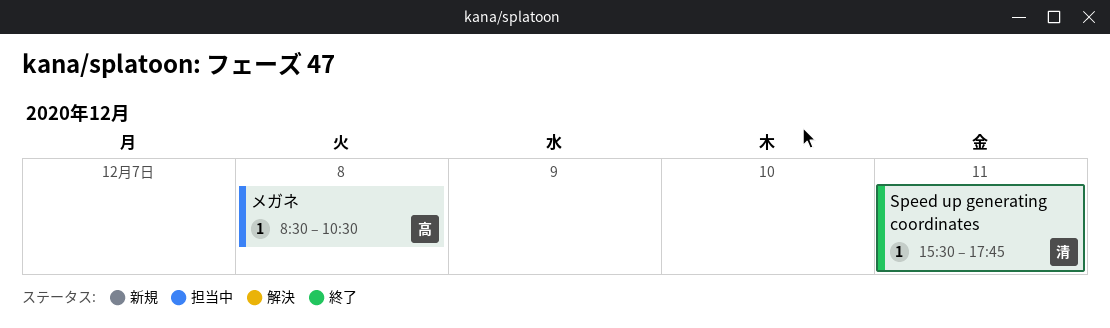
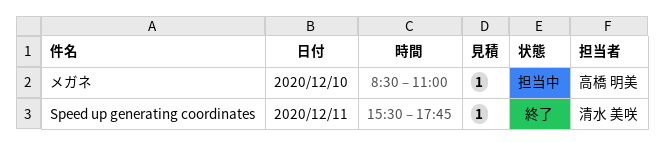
メガネ, day: Dec 8 -> Dec 10
メガネ, ends: 10:30 -> 11:00

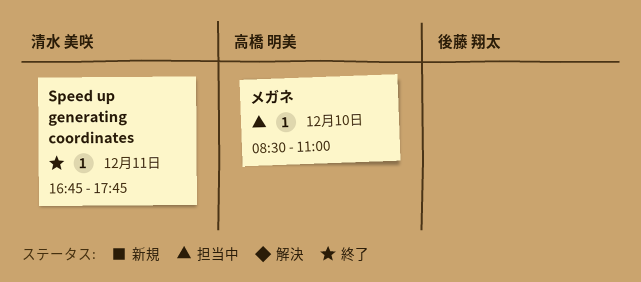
Speed up generating coordinates, begins: 15:30 -> 16:45

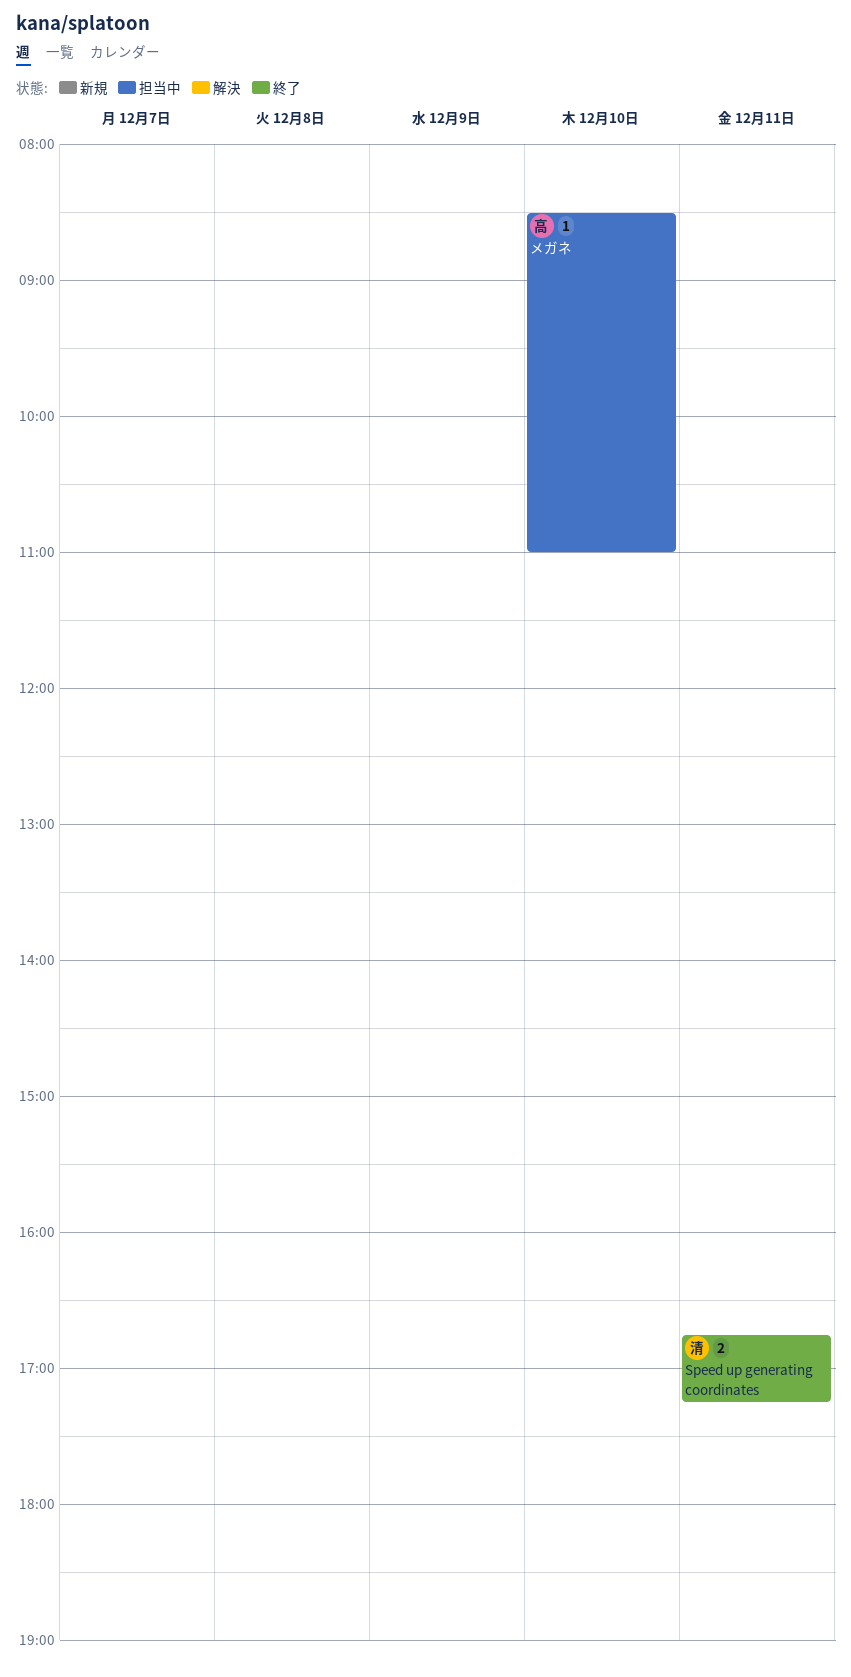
Speed up generating coordinates, estimate: 1 -> 2
Speed up generating coordinates, ends: 17:45 -> 17:15

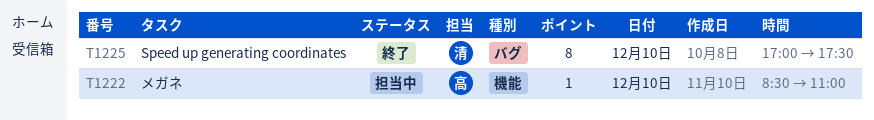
Speed up generating coordinates, estimate: 2 -> 8
Speed up generating coordinates, day: Dec 11 -> Dec 10
Speed up generating coordinates, begins: 16:45 -> 17:00
Speed up generating coordinates, ends: 17:15 -> 17:30

